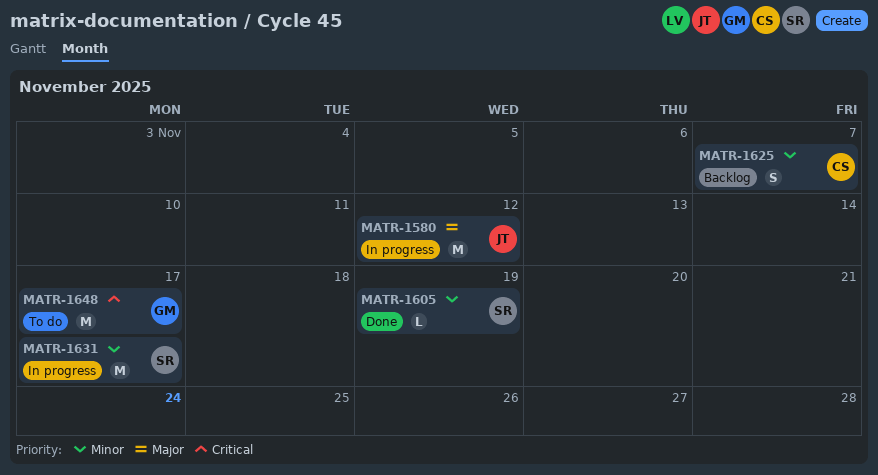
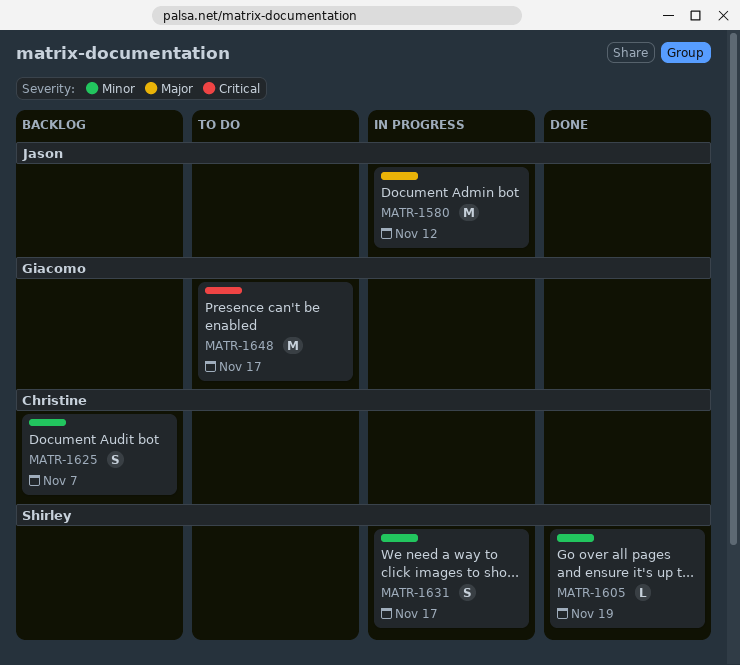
MATR-1631, estimate: M -> S

